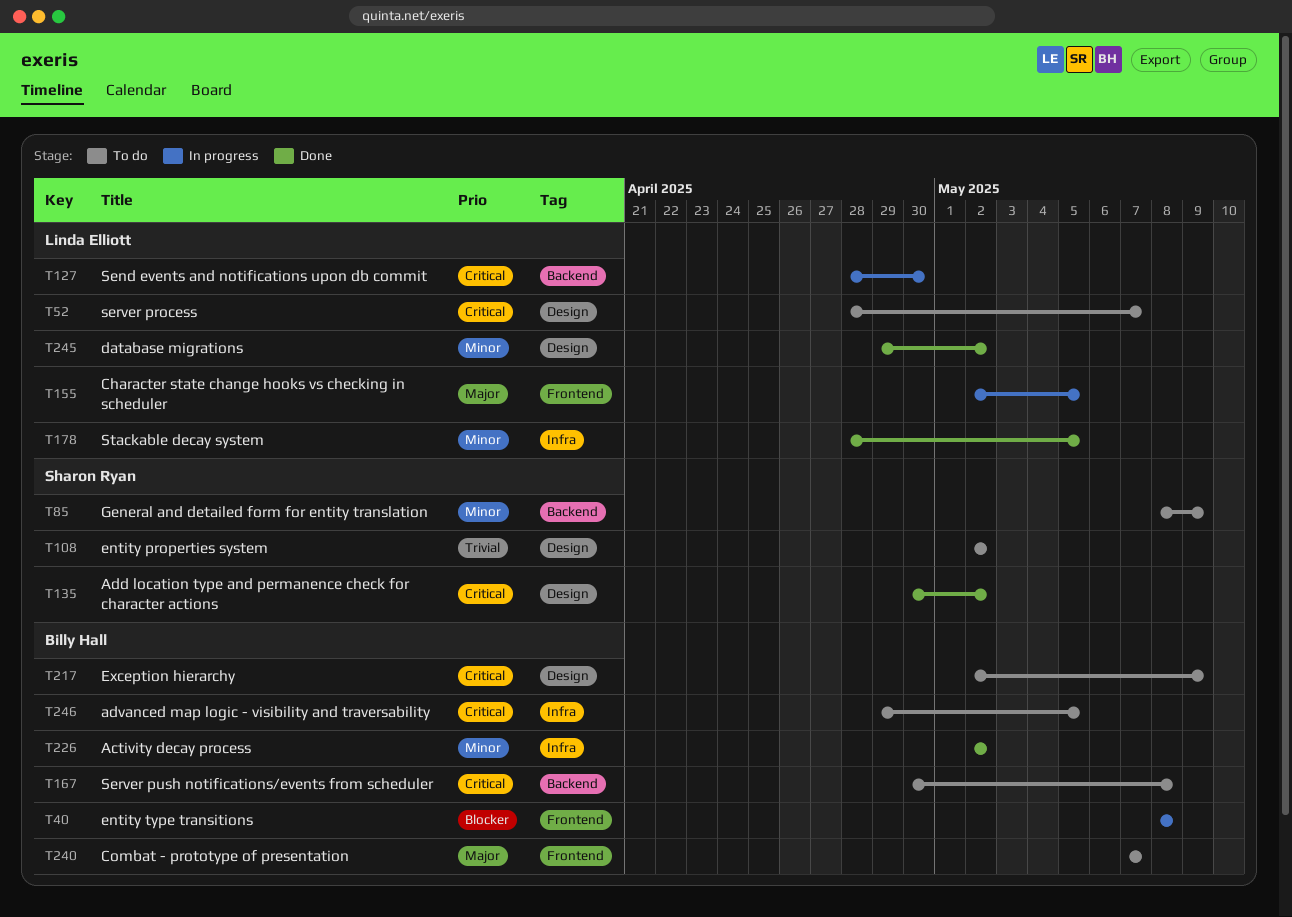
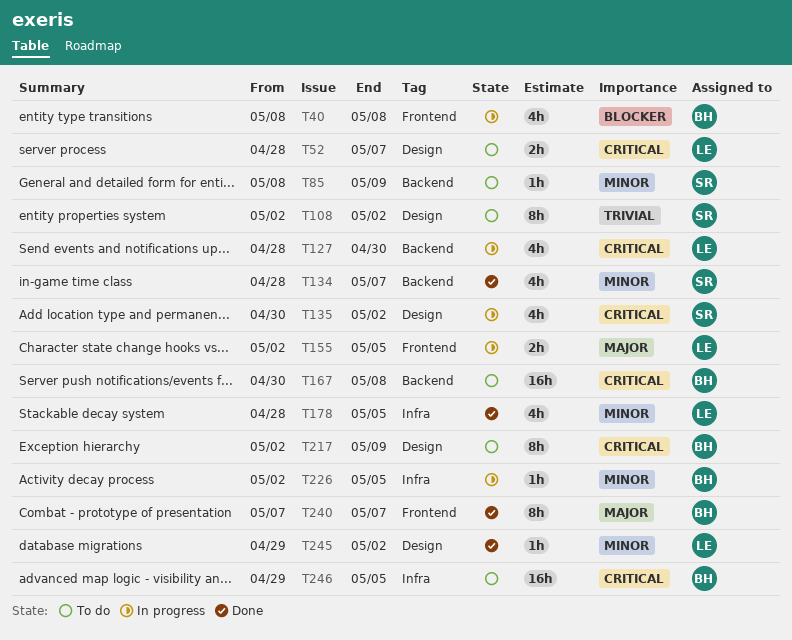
T134: none -> present
T135, status: Done -> In progress
T226, status: Done -> In progress
T226, due: May 2 -> May 5
T240, status: To do -> Done

